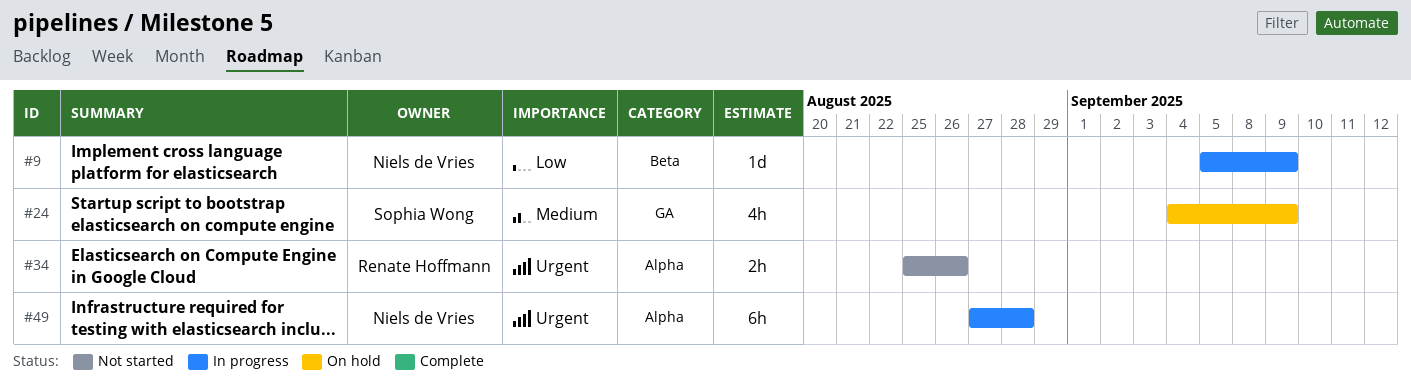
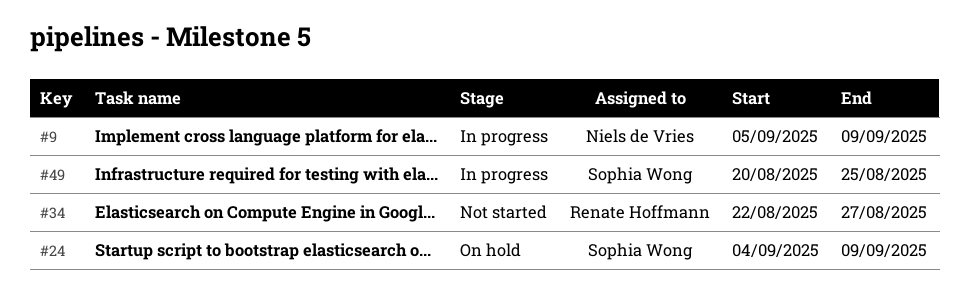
#34, start: Aug 25 -> Aug 22
#34, due: Aug 26 -> Aug 27
#49, owner: Niels de Vries -> Sophia Wong
#49, start: Aug 27 -> Aug 20
#49, due: Aug 28 -> Aug 25

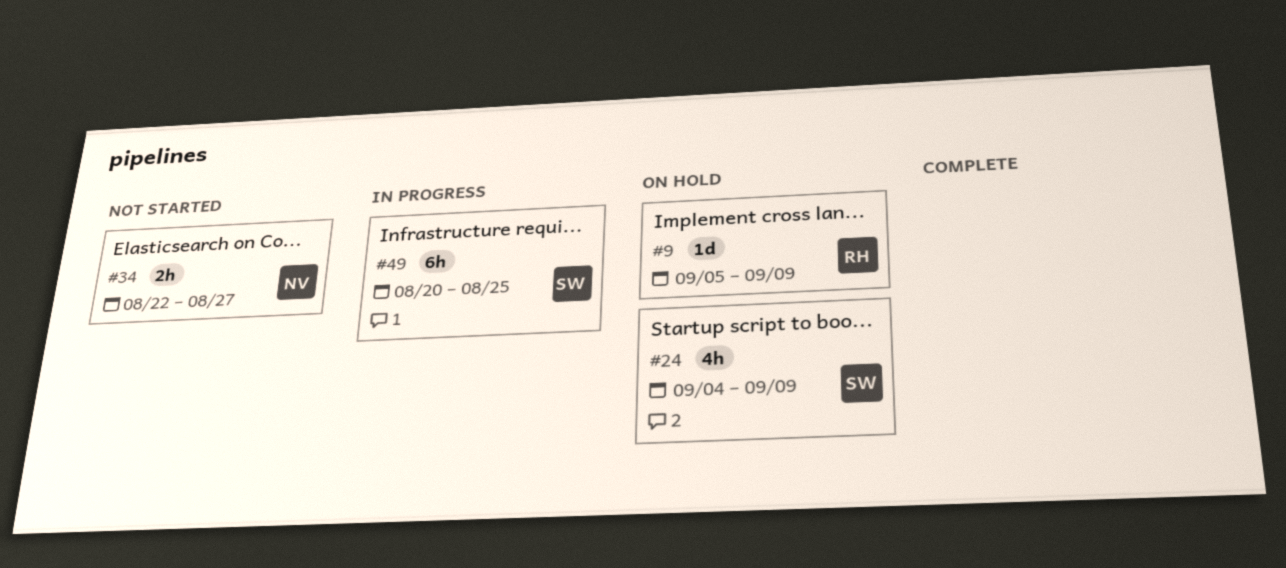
#9, status: In progress -> On hold
#9, owner: Niels de Vries -> Renate Hoffmann
#34, owner: Renate Hoffmann -> Niels de Vries

